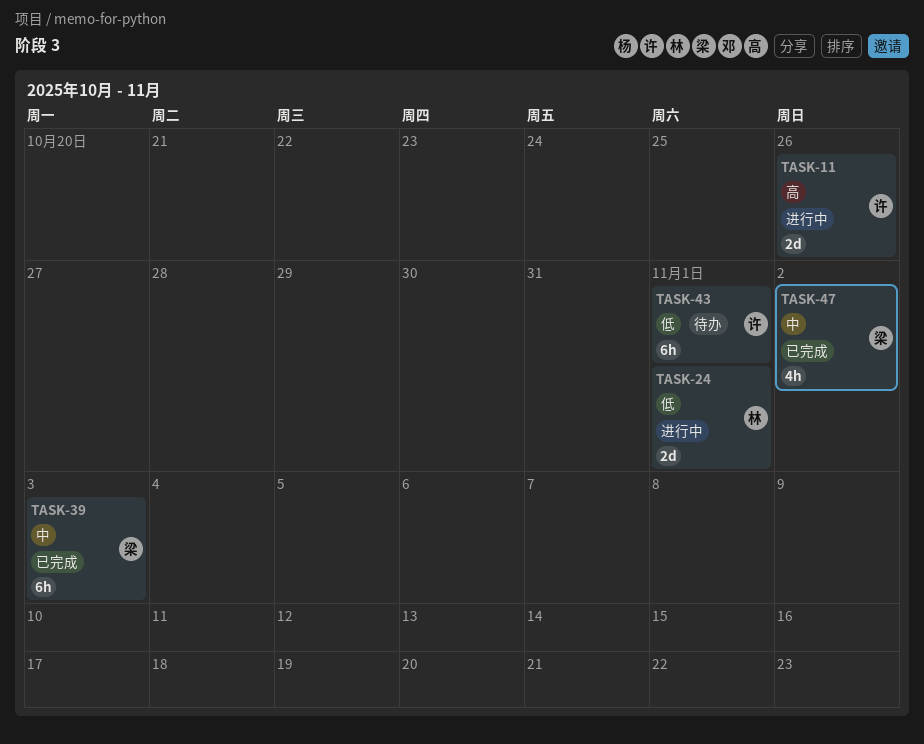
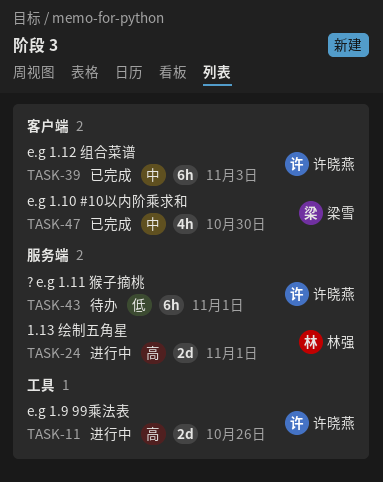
TASK-24, priority: 低 -> 高
TASK-39, owner: 梁雪 -> 许晓燕
TASK-47, due: Nov 2 -> Oct 30

